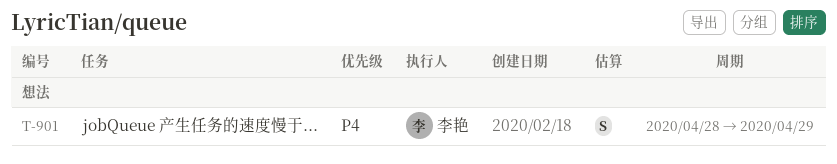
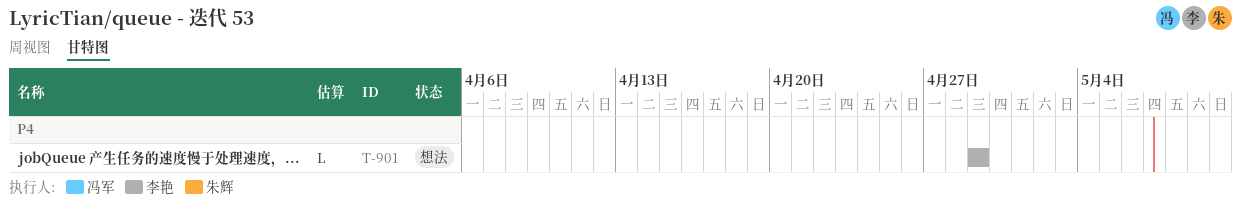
T-901, estimate: S -> L
T-901, start: Apr 28 -> Apr 29

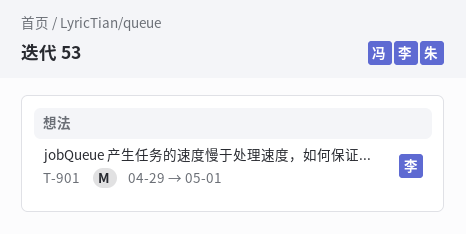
T-901, estimate: L -> M
T-901, due: Apr 29 -> May 1

